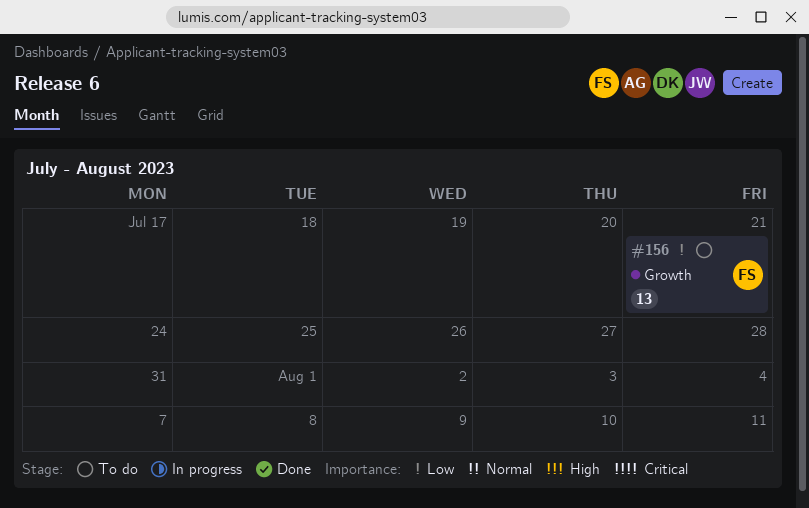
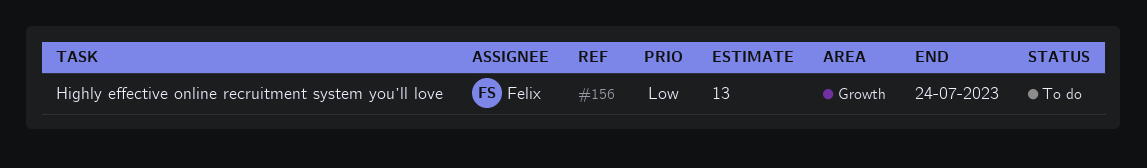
#156, due: Jul 21 -> Jul 24

